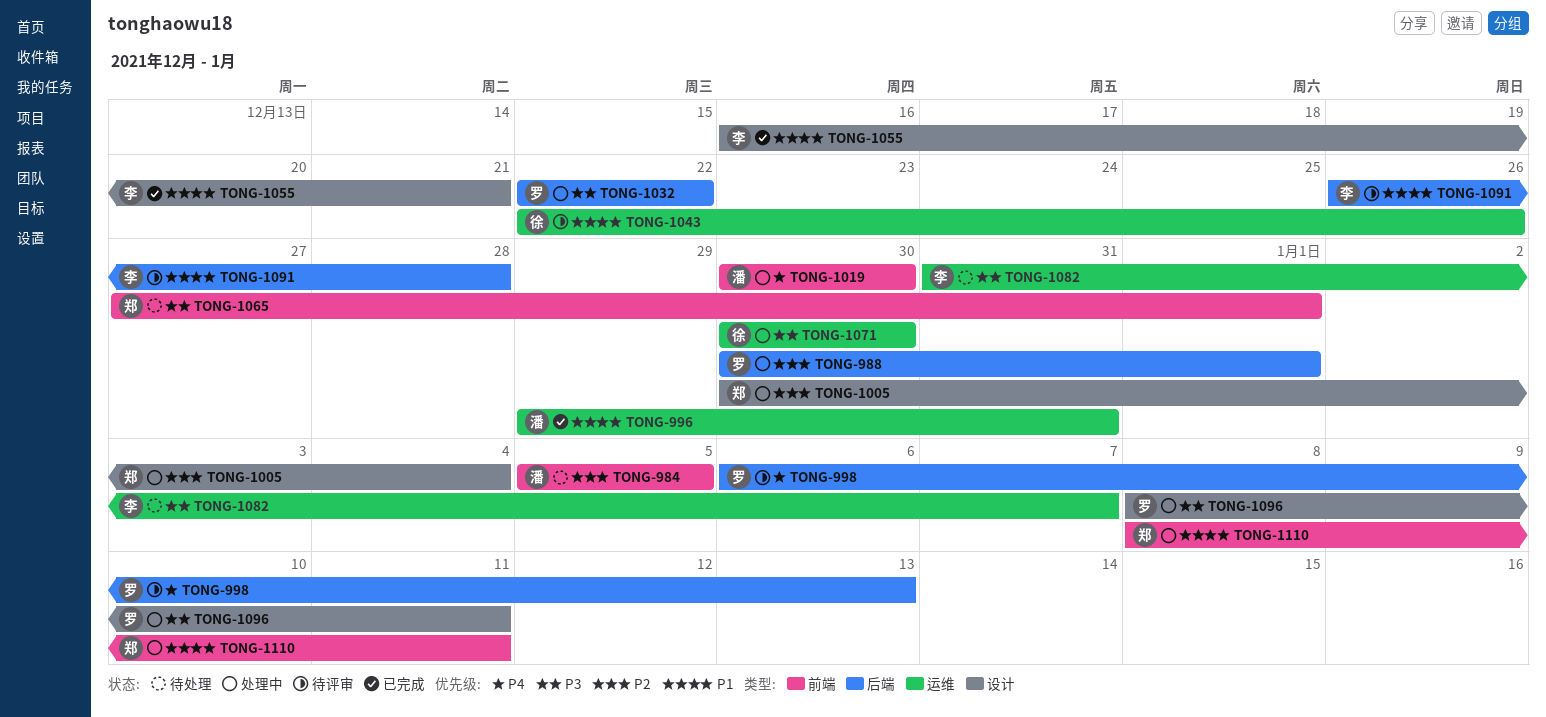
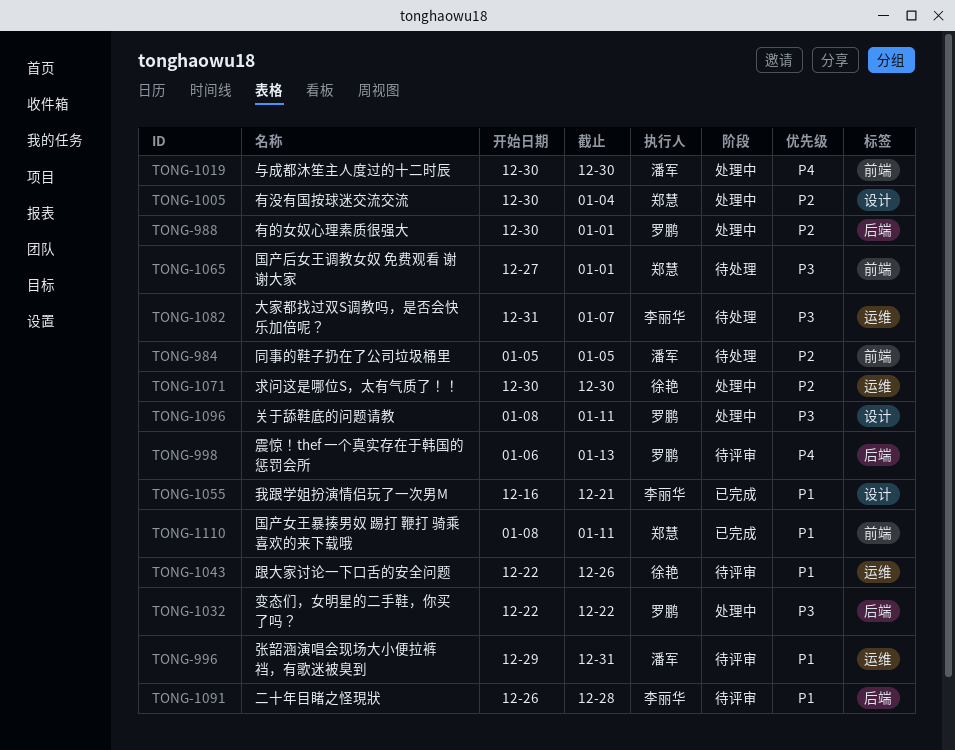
TONG-996, status: 已完成 -> 待评审
TONG-1071, priority: P3 -> P2
TONG-1110, status: 处理中 -> 已完成

